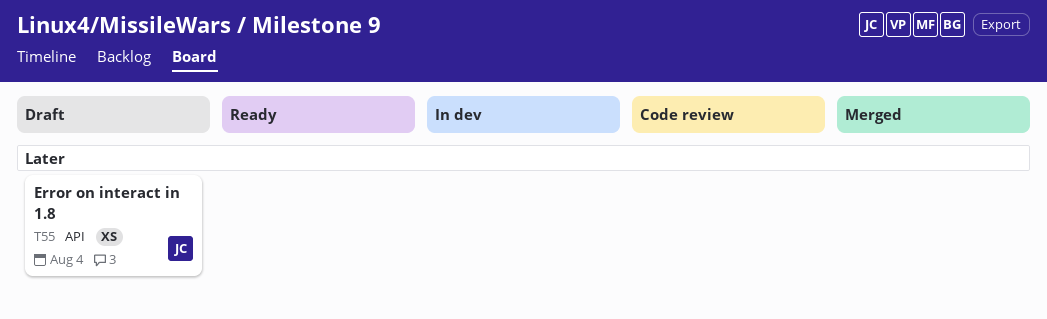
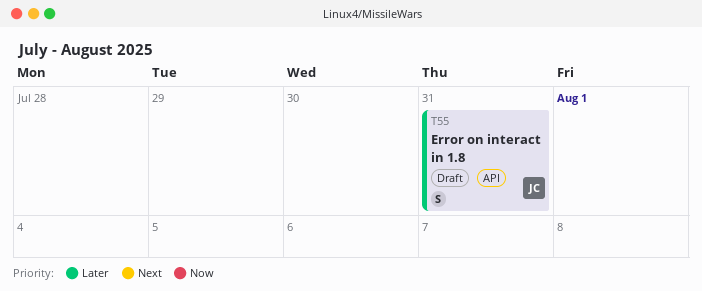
T55, estimate: XS -> S
T55, due: Aug 4 -> Jul 31

